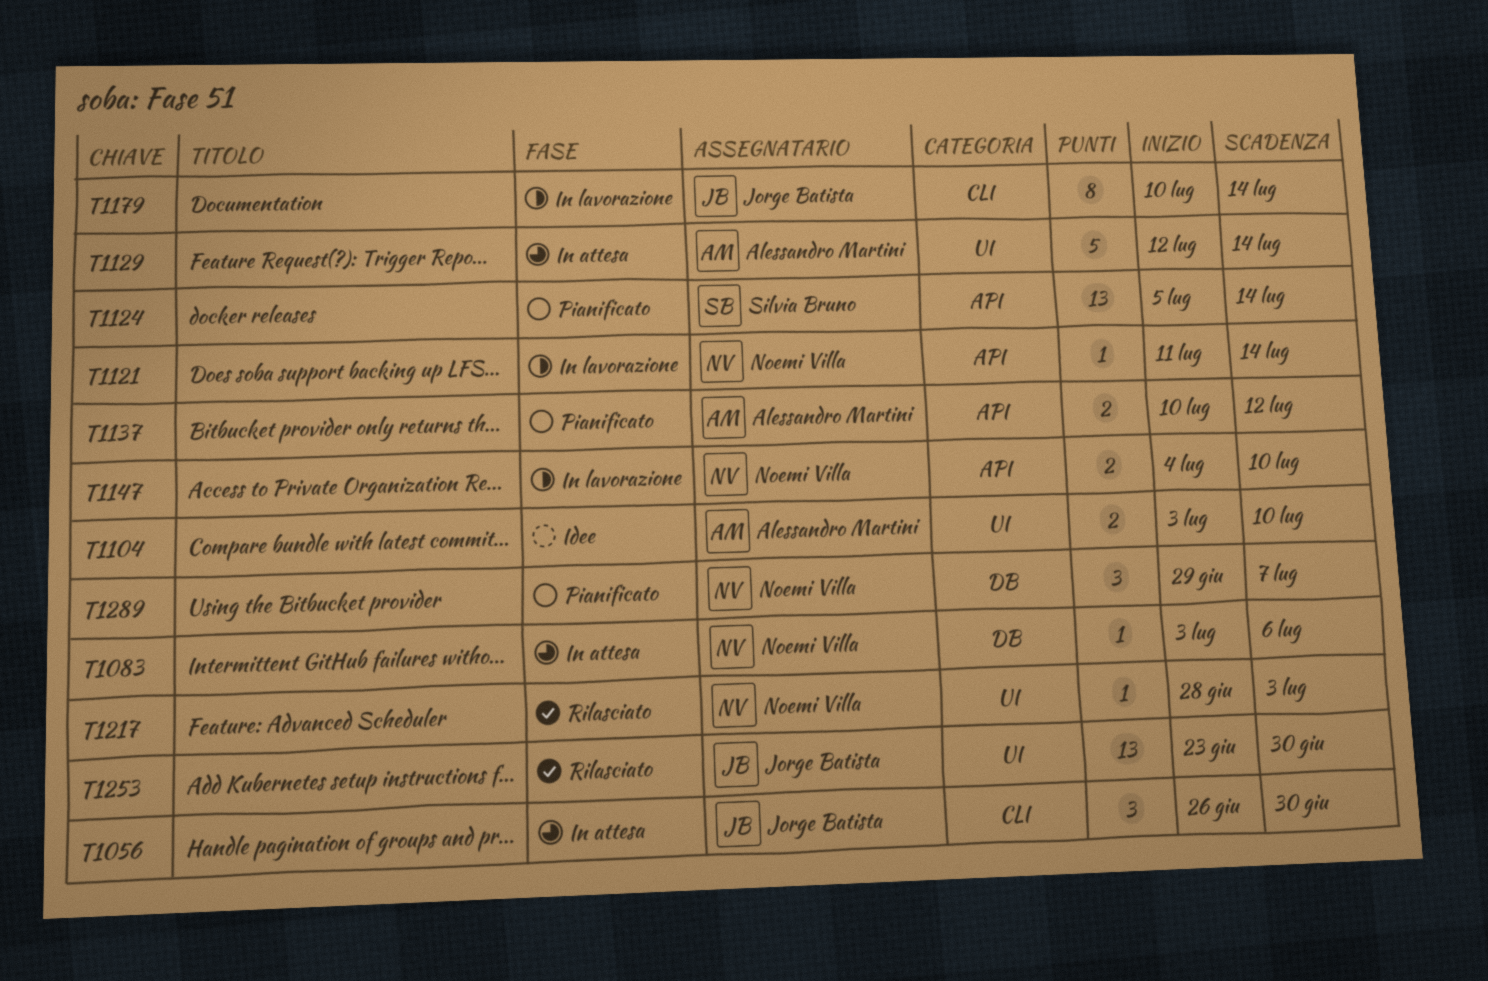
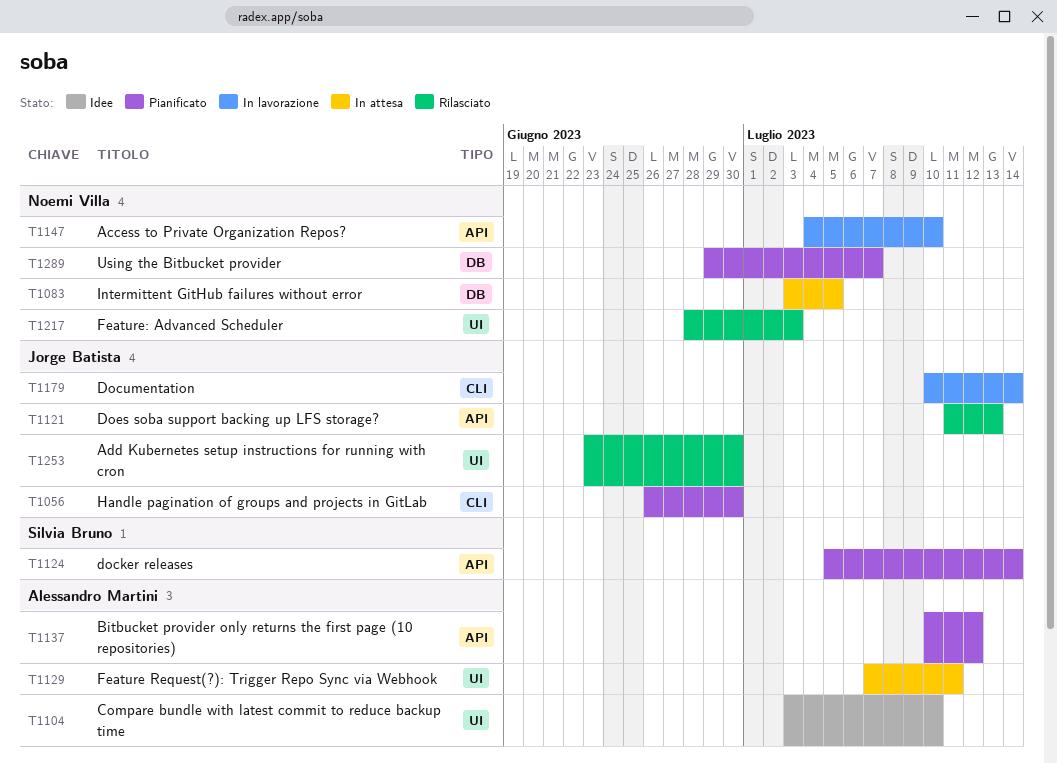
T1056, status: In attesa -> Pianificato
T1083, due: Jul 6 -> Jul 5
T1121, status: In lavorazione -> Rilasciato
T1121, owner: Noemi Villa -> Jorge Batista
T1121, due: Jul 14 -> Jul 13
T1129, start: Jul 12 -> Jul 7
T1129, due: Jul 14 -> Jul 11

